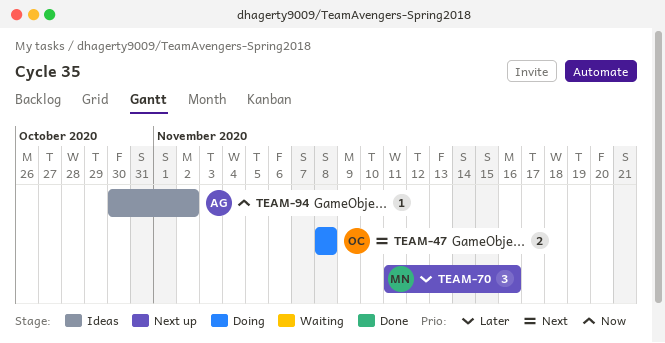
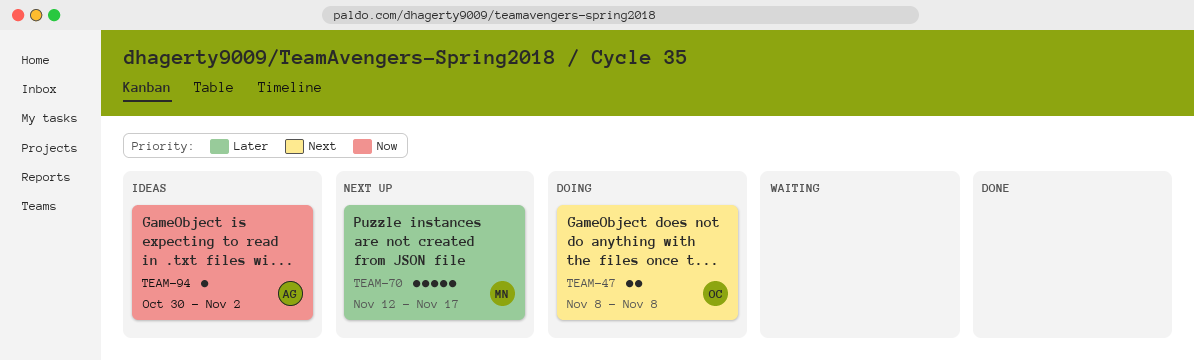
TEAM-70, estimate: 3 -> 5
TEAM-70, start: Nov 11 -> Nov 12
TEAM-70, due: Nov 16 -> Nov 17

